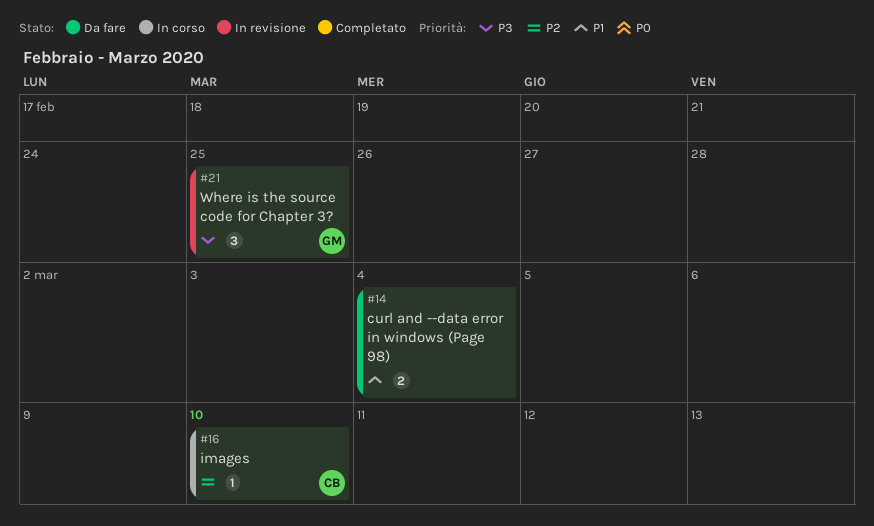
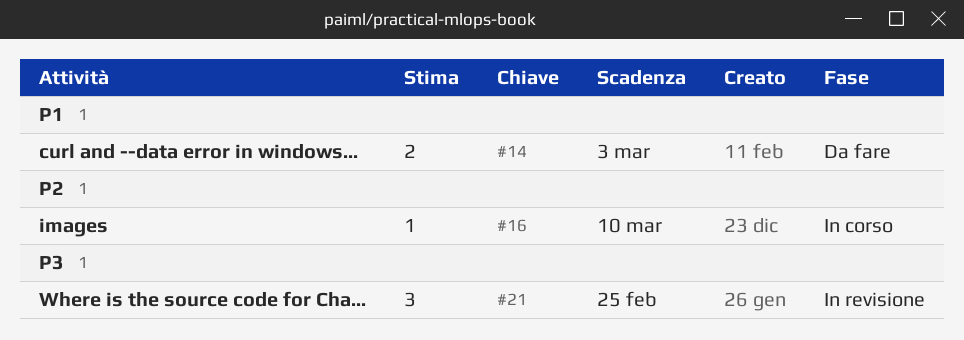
#14, due: Mar 4 -> Mar 3

